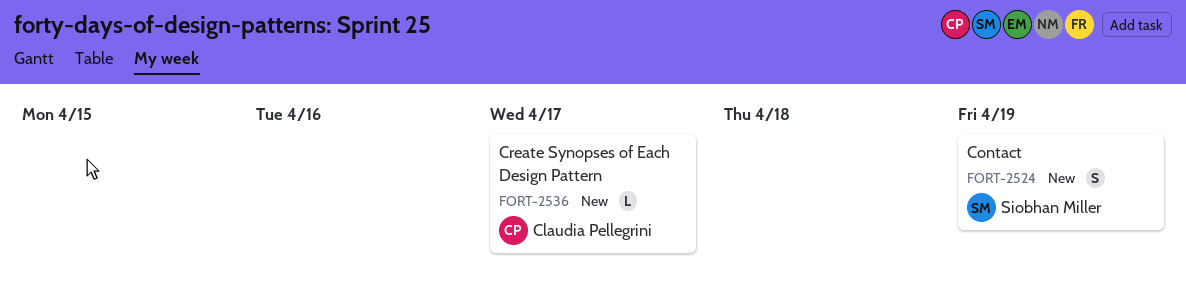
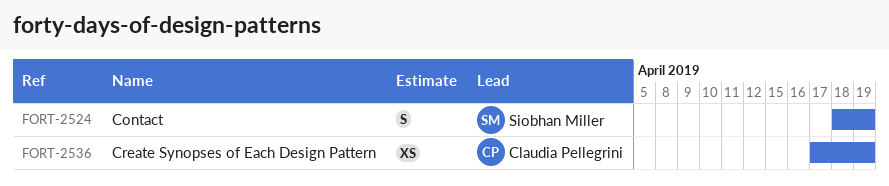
FORT-2536, estimate: L -> XS
FORT-2536, due: Apr 17 -> Apr 19

